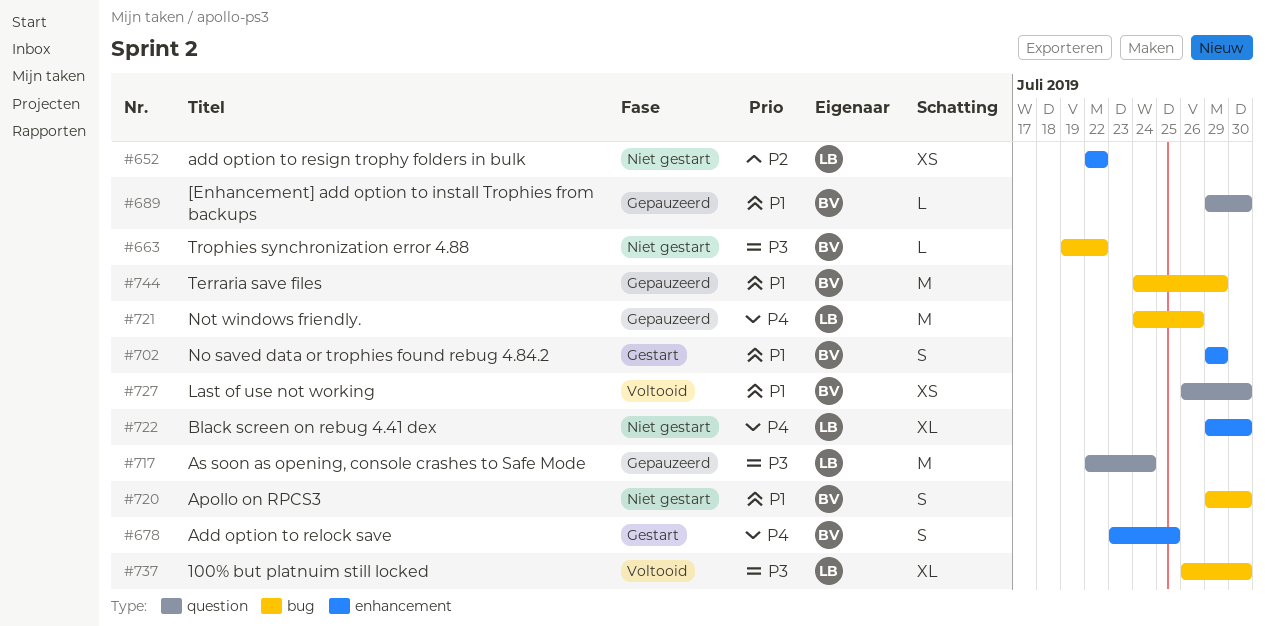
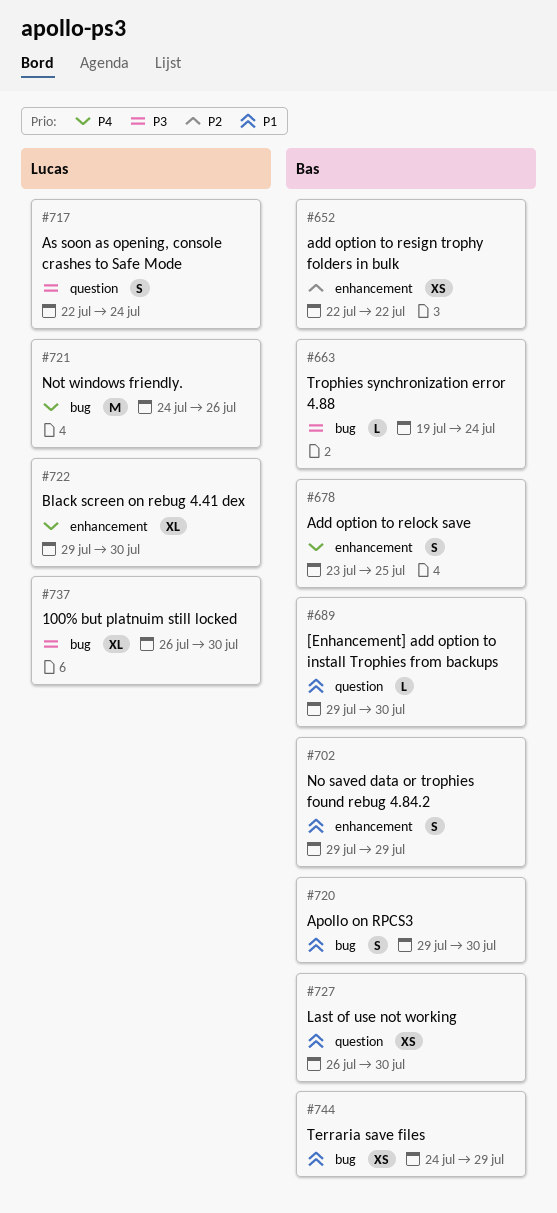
#652, owner: Lucas -> Bas
#663, due: Jul 22 -> Jul 24
#717, estimate: M -> S
#744, estimate: M -> XS

